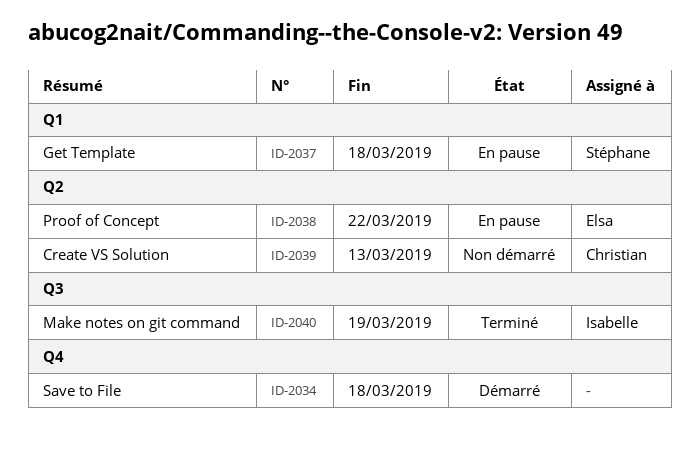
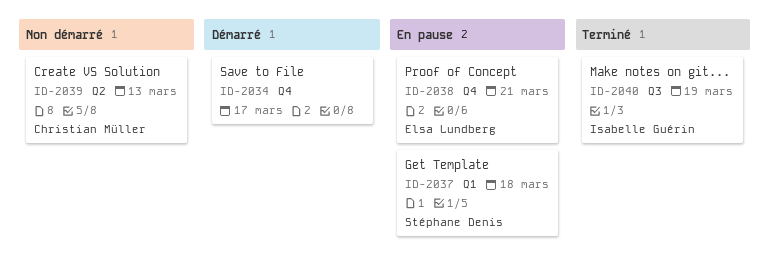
ID-2034, due: Mar 18 -> Mar 17
ID-2038, label: Q2 -> Q4
ID-2038, due: Mar 22 -> Mar 21

